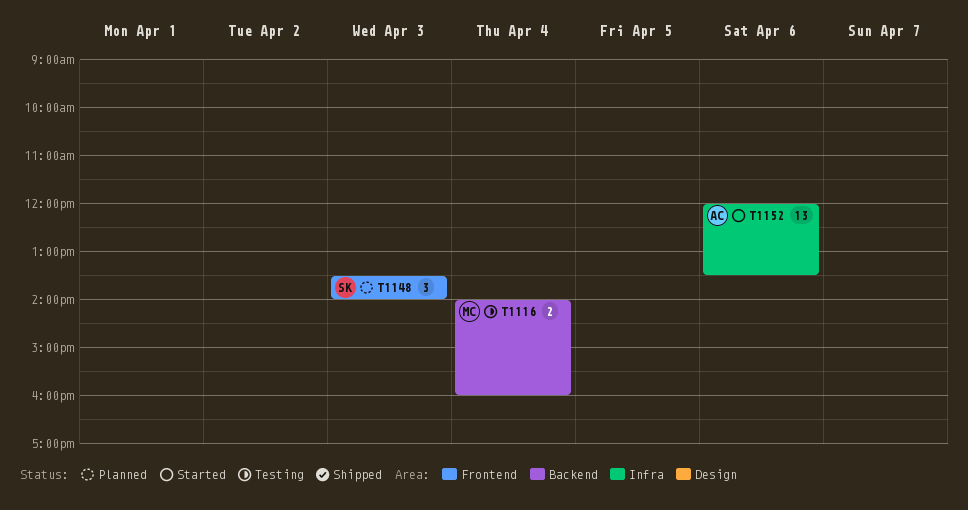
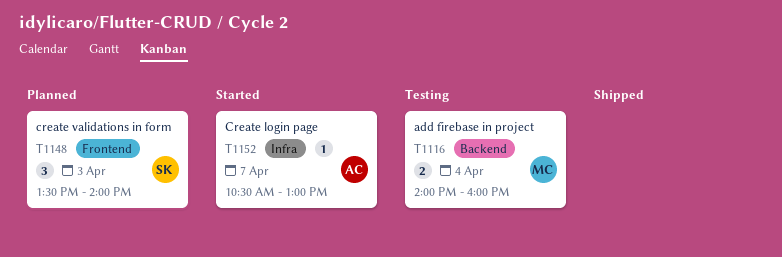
T1152, estimate: 13 -> 1
T1152, day: Apr 6 -> Apr 7
T1152, begins: 12:00 -> 10:30
T1152, ends: 13:30 -> 13:00

